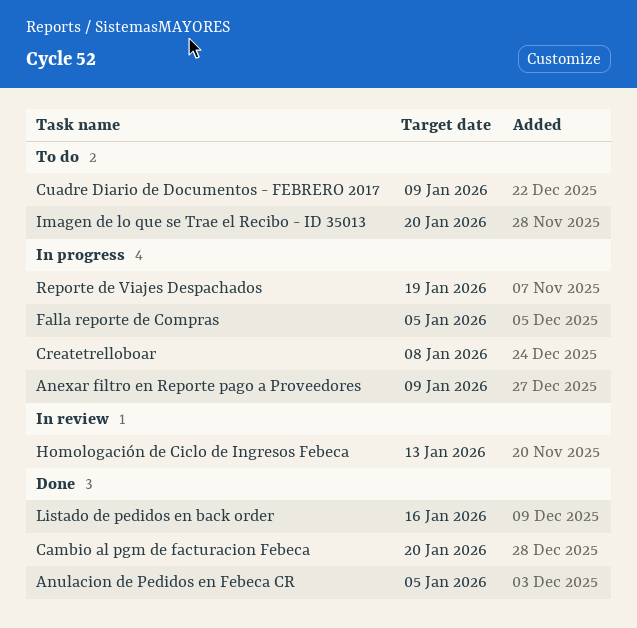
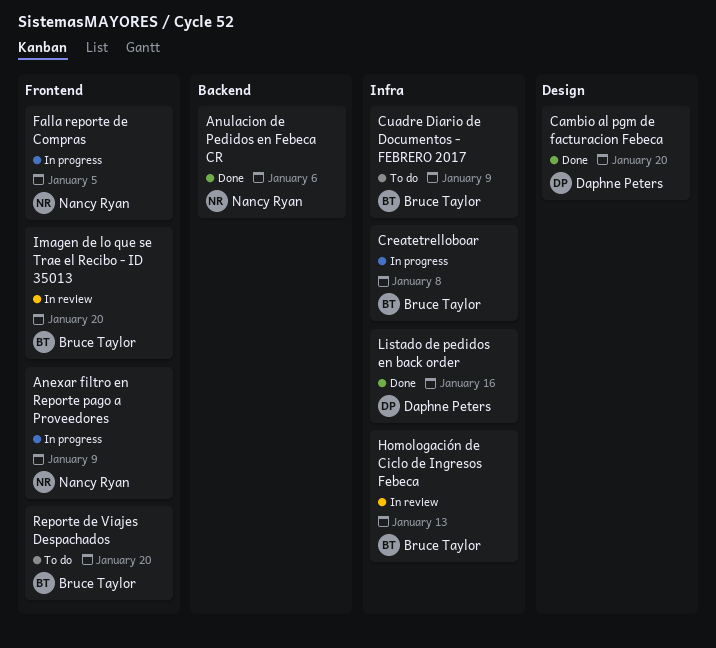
Anulacion de Pedidos en Febeca CR, due: Jan 5 -> Jan 6
Imagen de lo que se Trae el Recibo - ID 35013, status: To do -> In review
Reporte de Viajes Despachados, status: In progress -> To do
Reporte de Viajes Despachados, due: Jan 19 -> Jan 20

